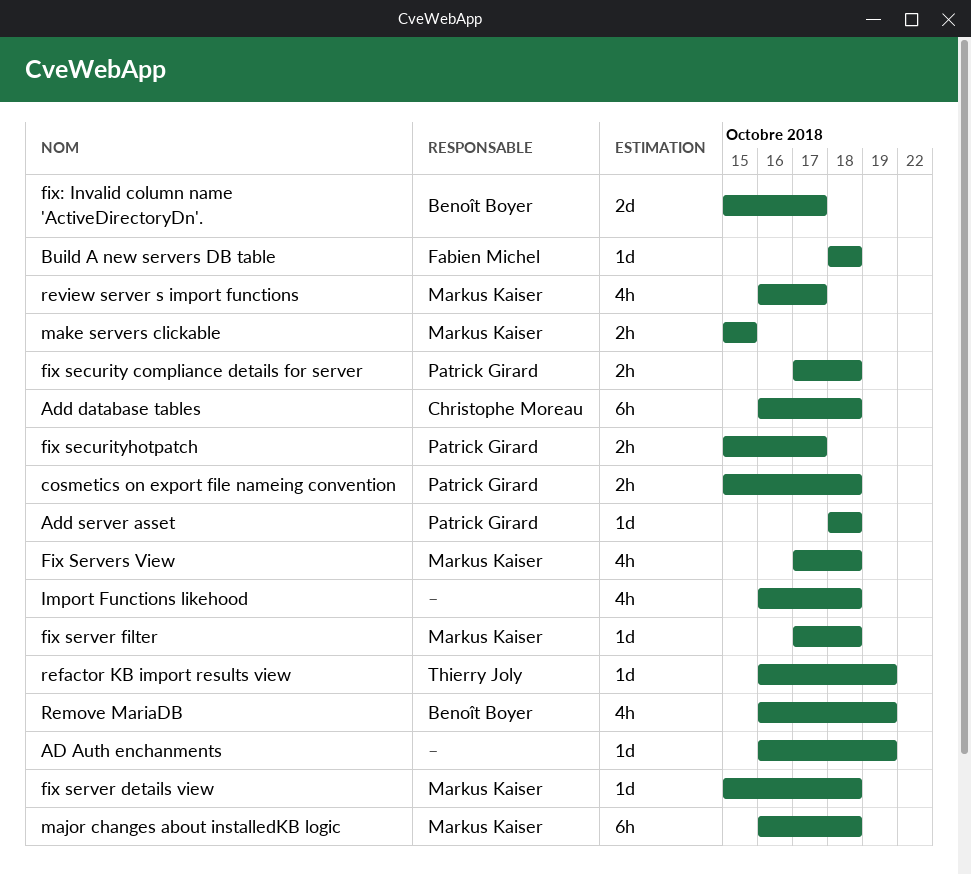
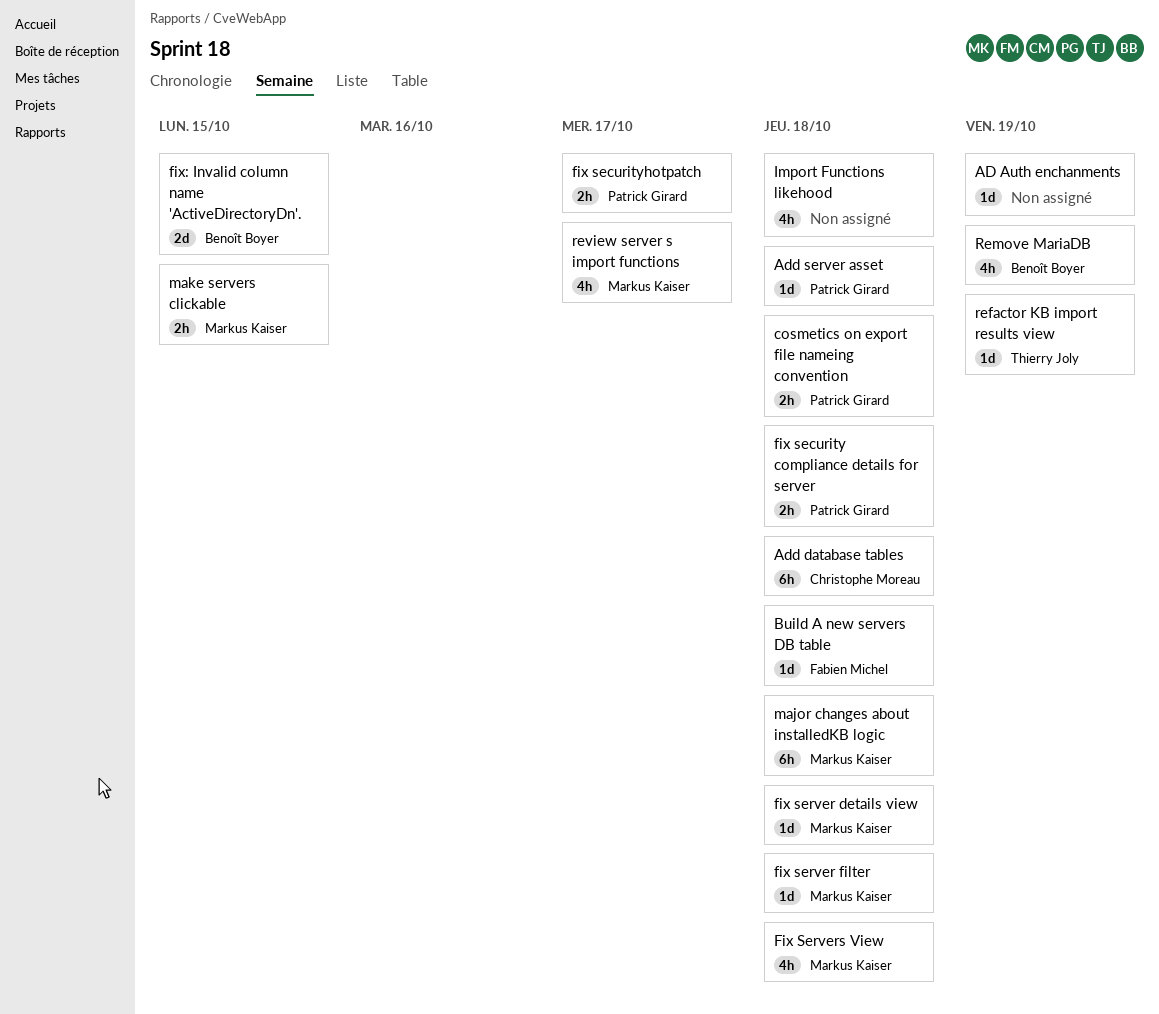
fix: Invalid column name 'ActiveDirectoryDn'., due: Oct 17 -> Oct 15

